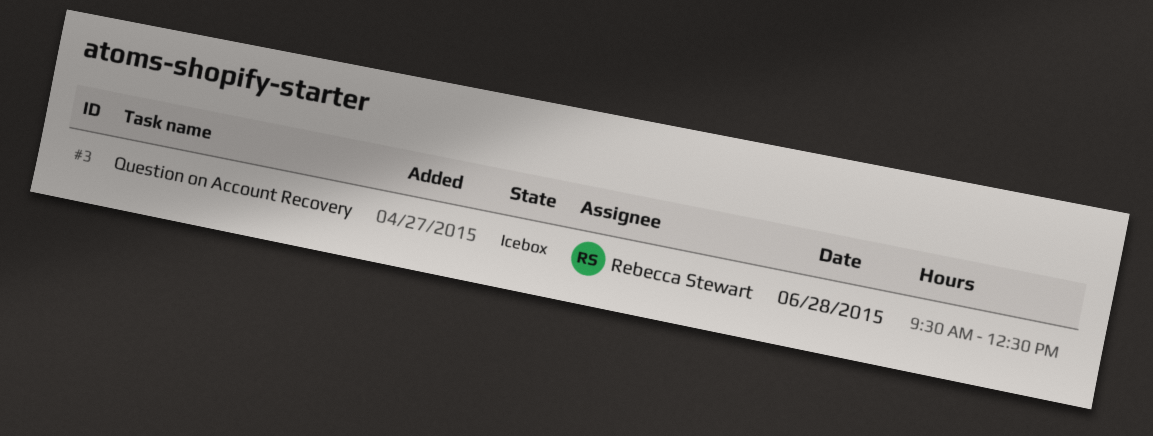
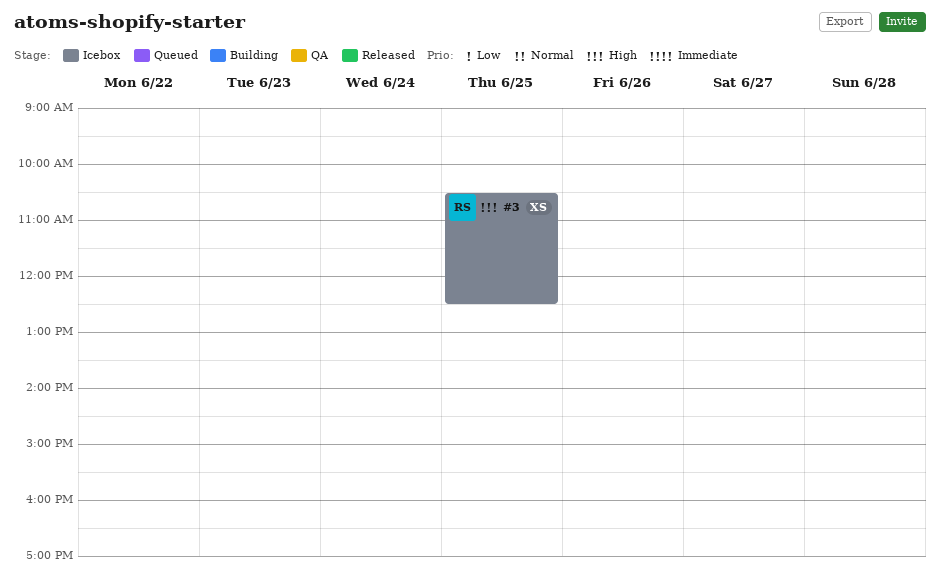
#3, day: Jun 28 -> Jun 25
#3, begins: 09:30 -> 10:30

